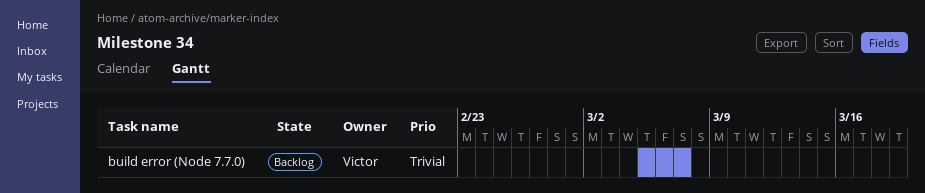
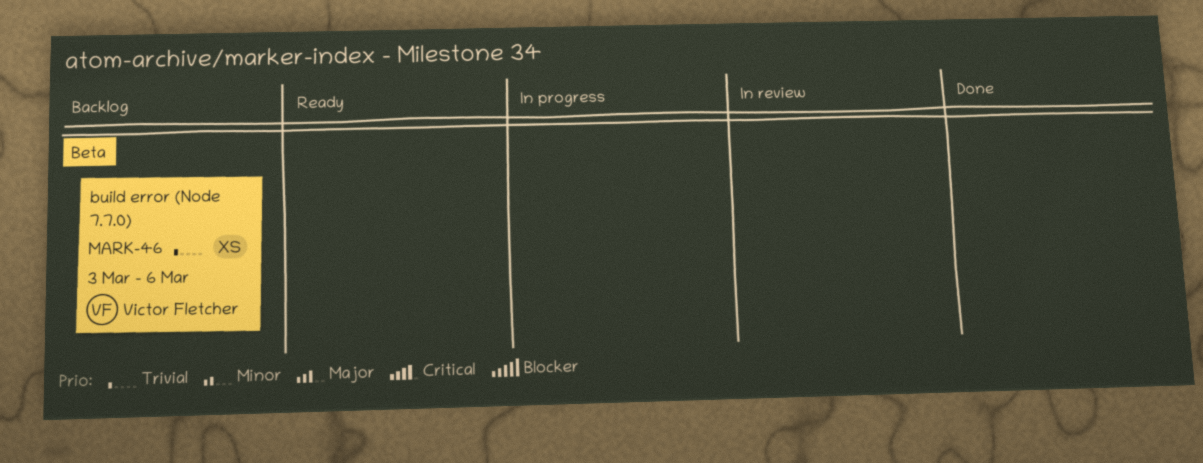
build error (Node 7.7.0), start: Mar 5 -> Mar 3
build error (Node 7.7.0), due: Mar 7 -> Mar 6

